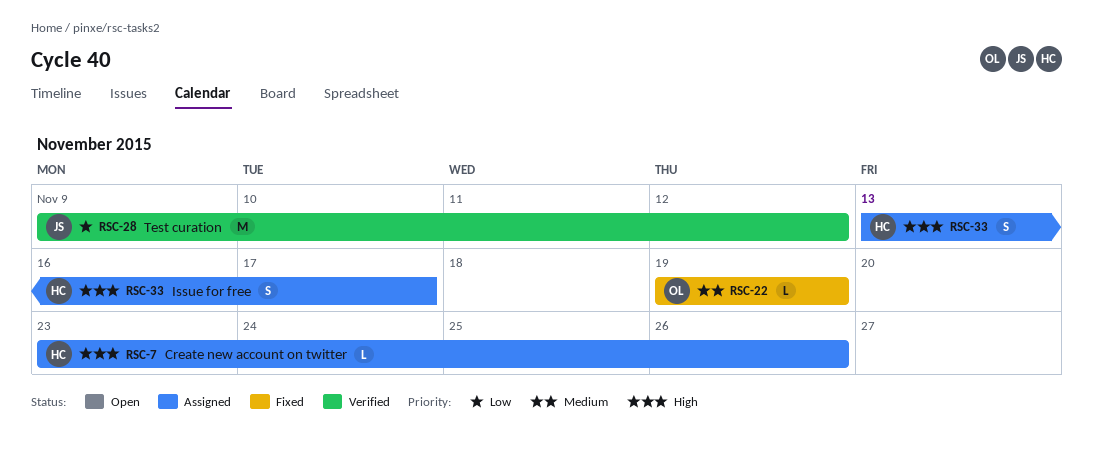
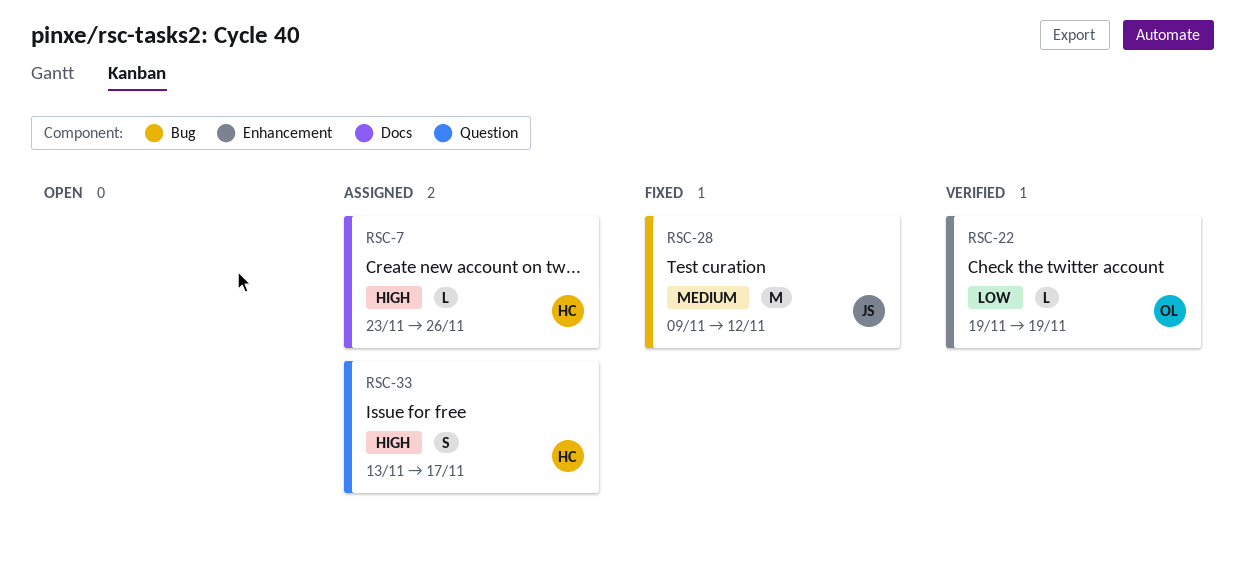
RSC-22, status: Fixed -> Verified
RSC-22, priority: Medium -> Low
RSC-28, status: Verified -> Fixed
RSC-28, priority: Low -> Medium

